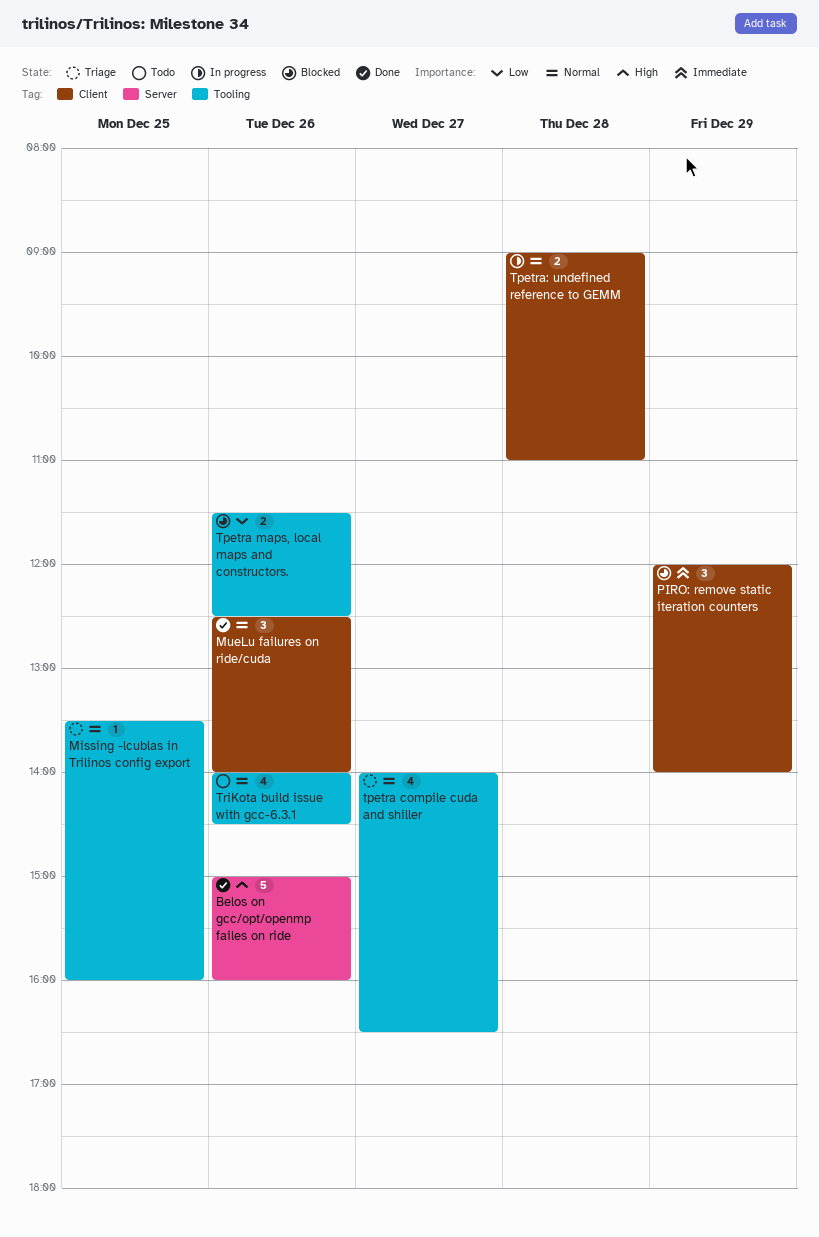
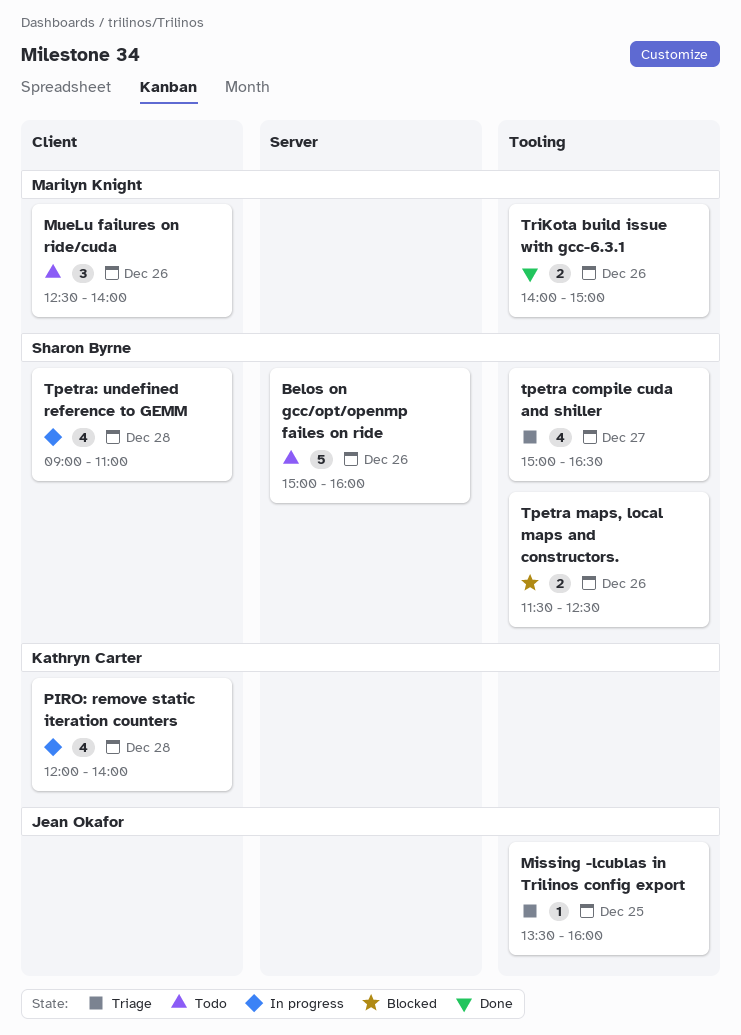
Belos on gcc/opt/openmp failes on ride, status: Done -> Todo
MueLu failures on ride/cuda, status: Done -> Todo
PIRO: remove static iteration counters, status: Blocked -> In progress
PIRO: remove static iteration counters, estimate: 3 -> 4
PIRO: remove static iteration counters, day: Dec 29 -> Dec 28
tpetra compile cuda and shiller, begins: 14:00 -> 15:00
Tpetra: undefined reference to GEMM, estimate: 2 -> 4
TriKota build issue with gcc-6.3.1, status: Todo -> Done
TriKota build issue with gcc-6.3.1, estimate: 4 -> 2
TriKota build issue with gcc-6.3.1, ends: 14:30 -> 15:00

